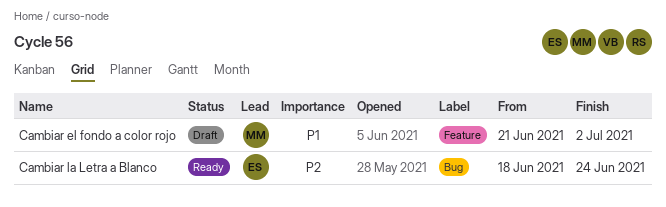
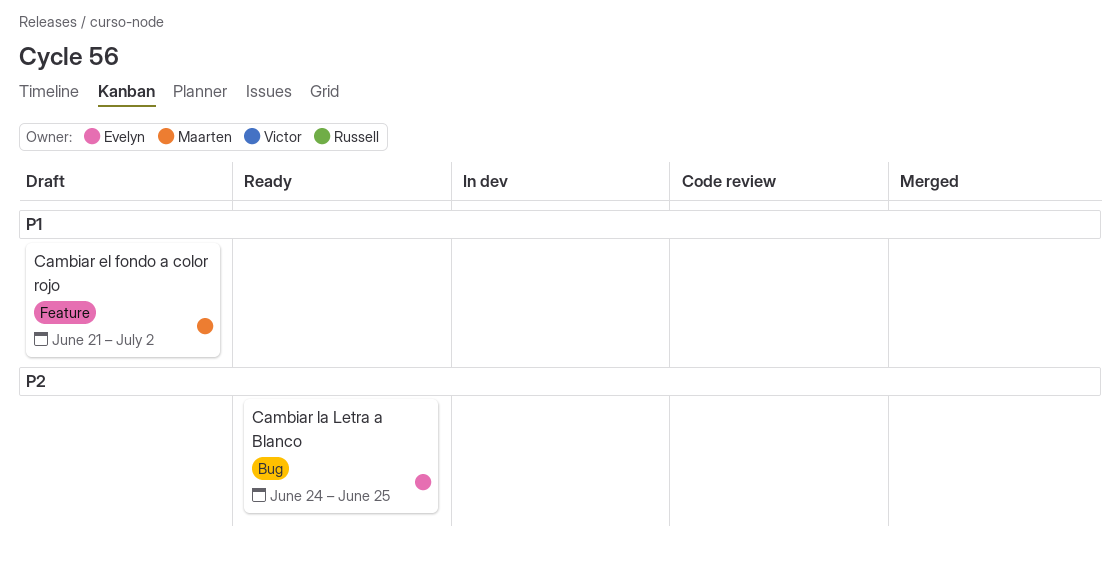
Cambiar la Letra a Blanco, start: Jun 18 -> Jun 24
Cambiar la Letra a Blanco, due: Jun 24 -> Jun 25

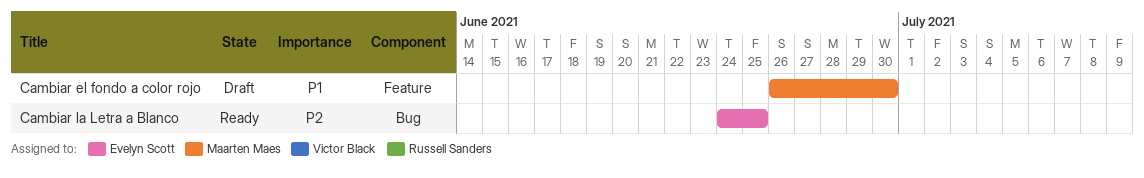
Cambiar el fondo a color rojo, start: Jun 21 -> Jun 26
Cambiar el fondo a color rojo, due: Jul 2 -> Jun 30

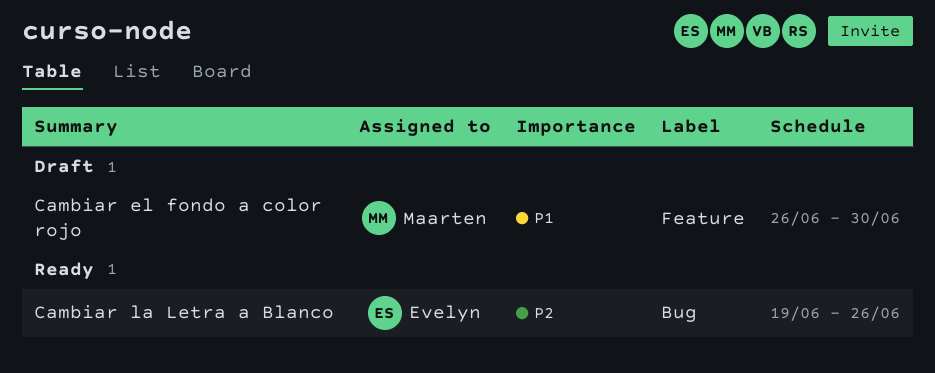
Cambiar la Letra a Blanco, start: Jun 24 -> Jun 19
Cambiar la Letra a Blanco, due: Jun 25 -> Jun 26

